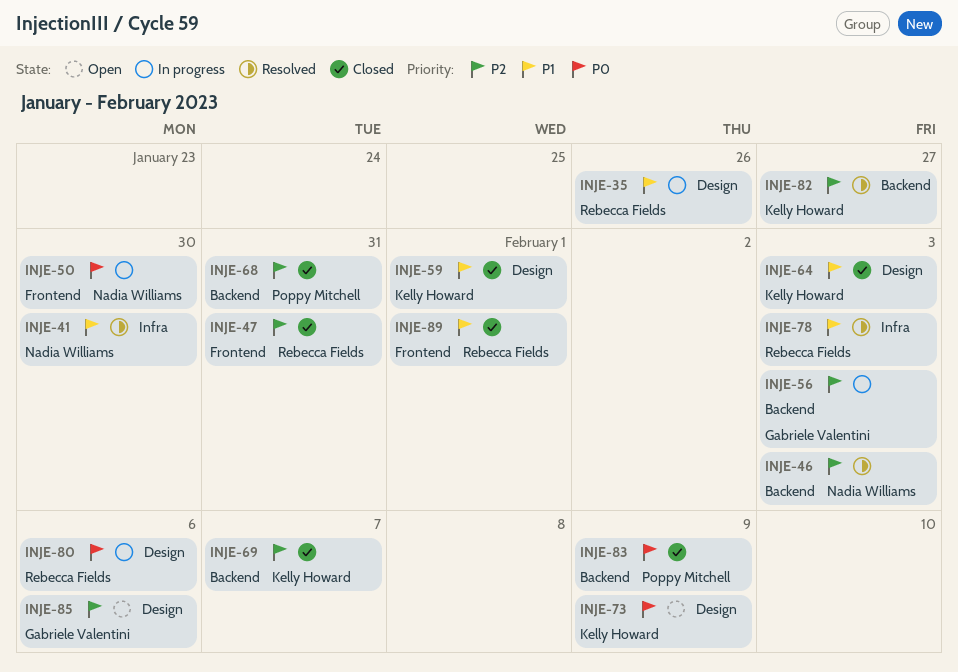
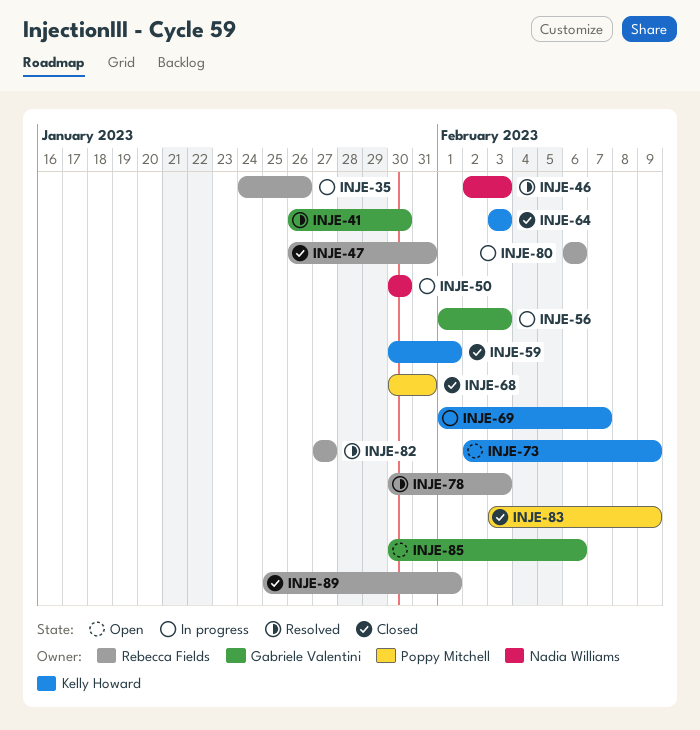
INJE-41, owner: Nadia Williams -> Gabriele Valentini
INJE-69, status: Closed -> In progress
INJE-82, owner: Kelly Howard -> Rebecca Fields

